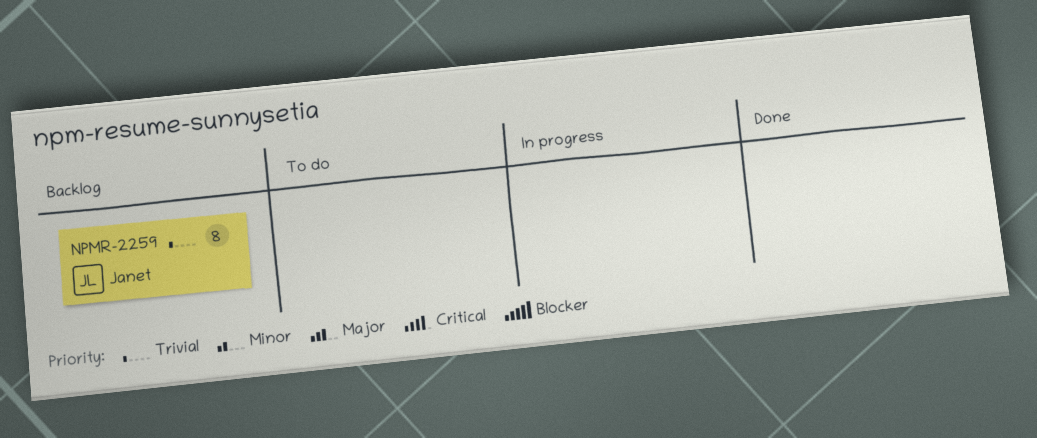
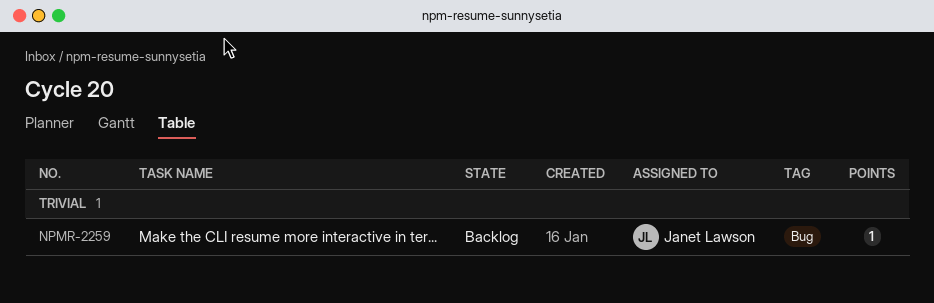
NPMR-2259, estimate: 8 -> 1

